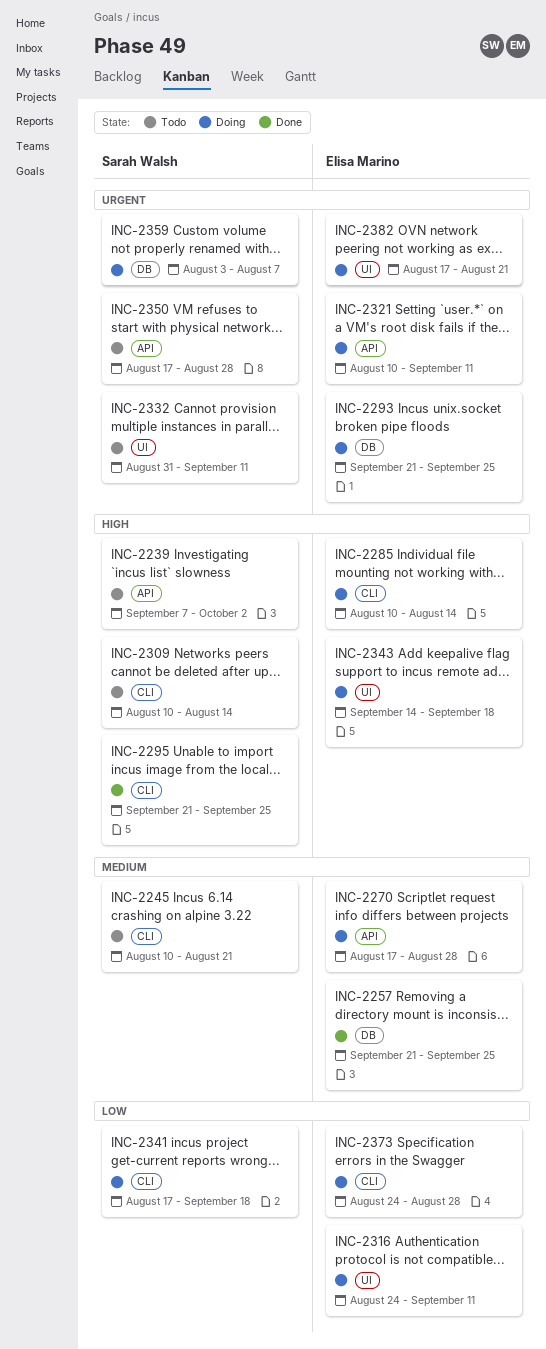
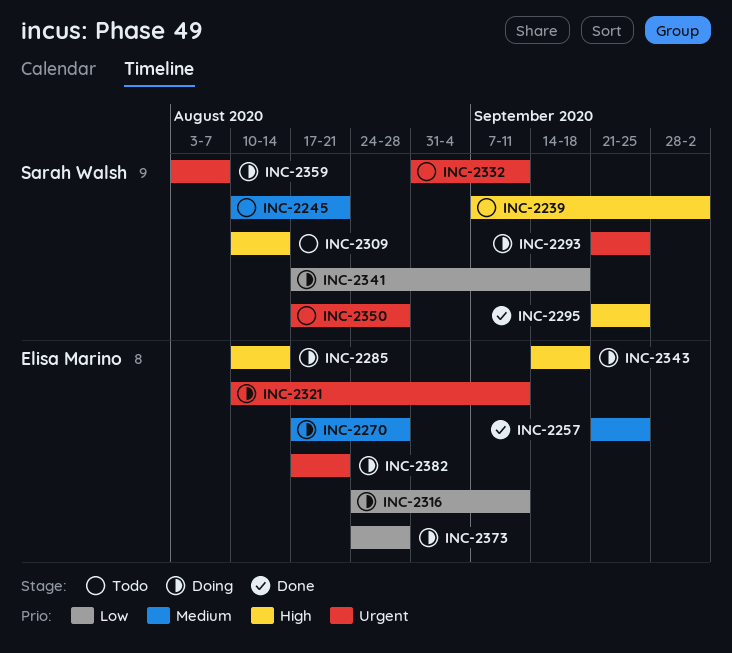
INC-2293, owner: Elisa Marino -> Sarah Walsh

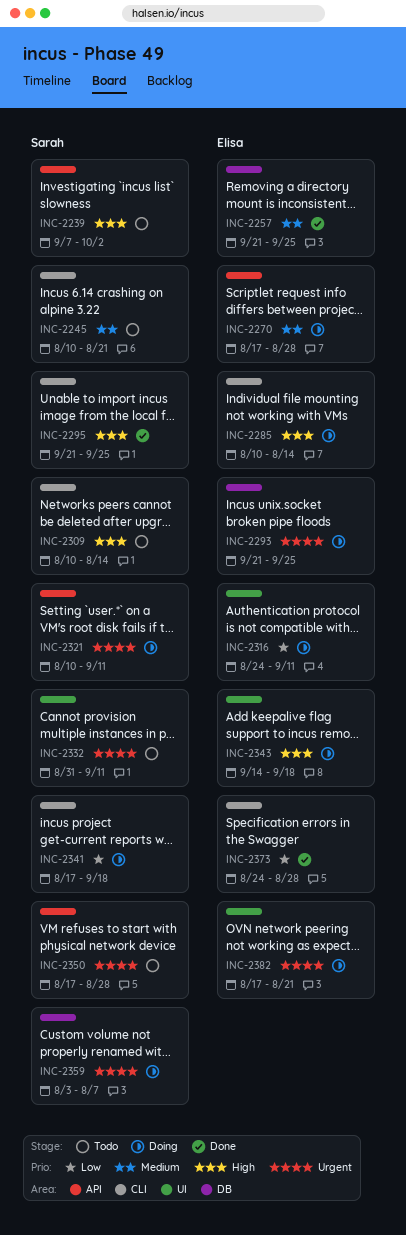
INC-2293, owner: Sarah Walsh -> Elisa Marino
INC-2321, owner: Elisa Marino -> Sarah Walsh
INC-2373, status: Doing -> Done

